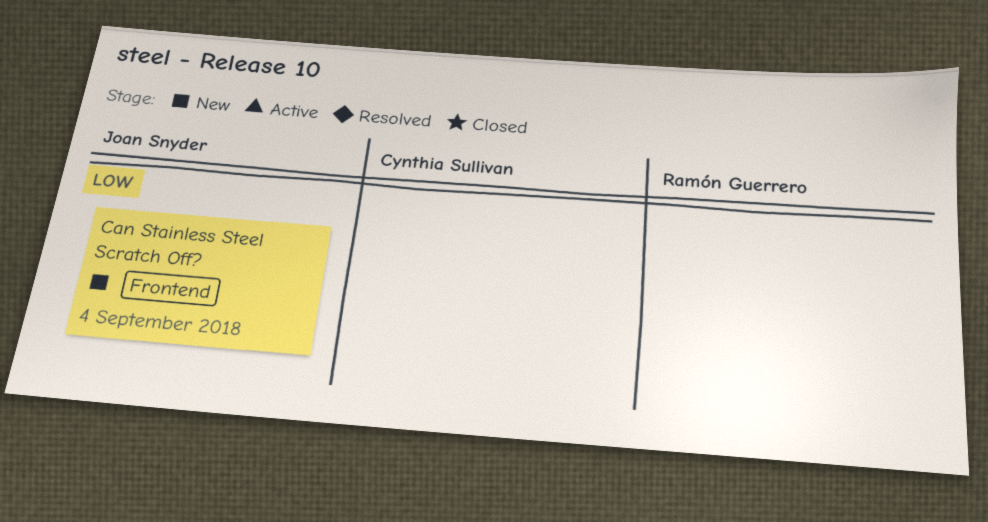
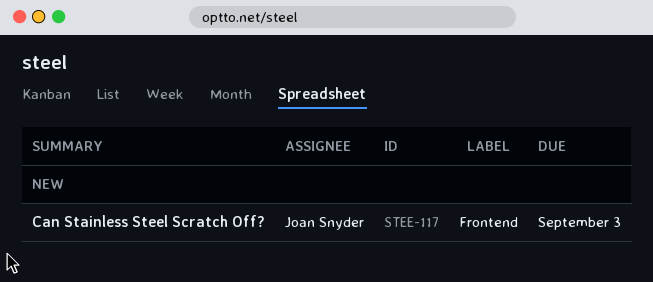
Can Stainless Steel Scratch Off?, due: Sep 4 -> Sep 3

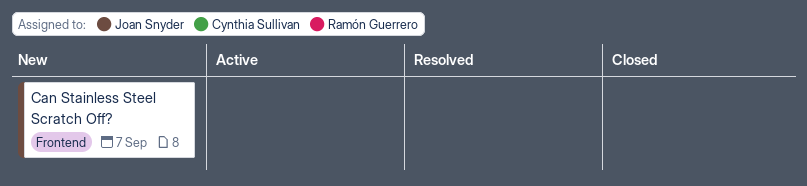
Can Stainless Steel Scratch Off?, due: Sep 3 -> Sep 7

